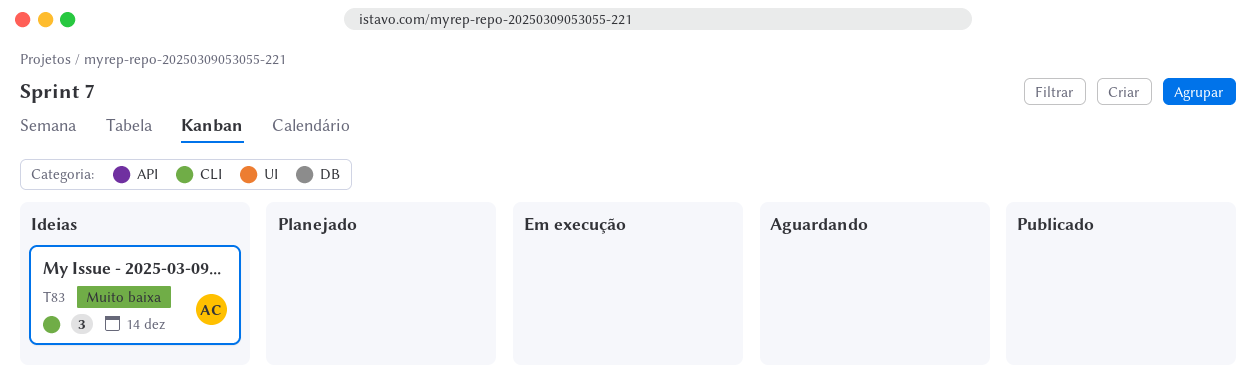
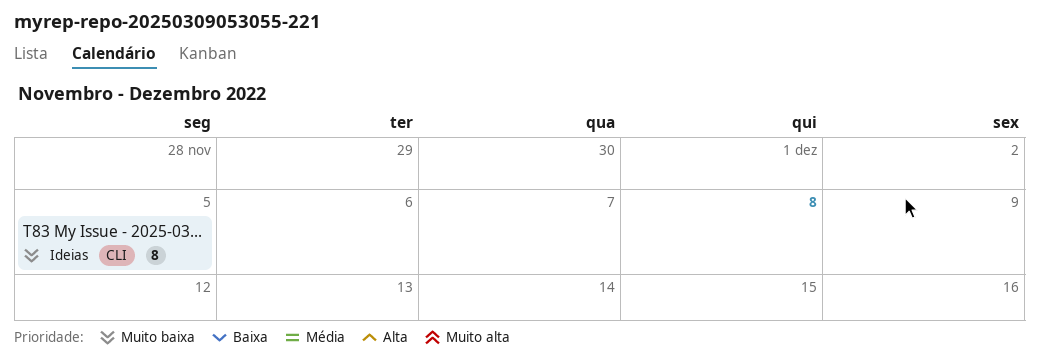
T83, estimate: 3 -> 8
T83, due: Dec 14 -> Dec 5

